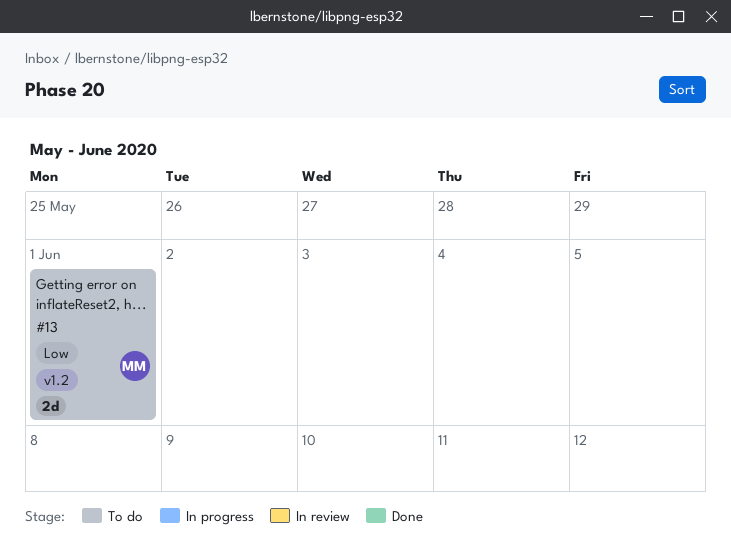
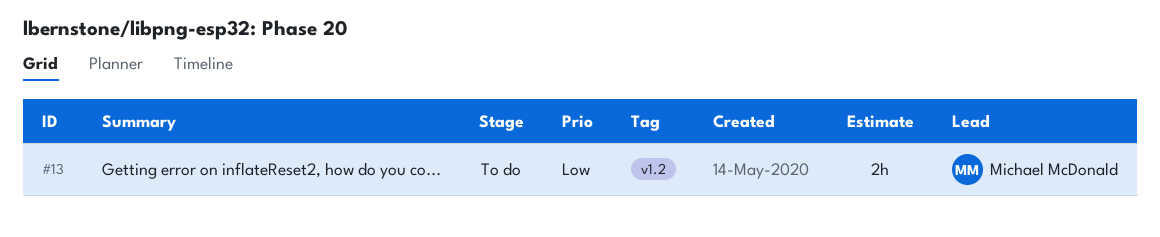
#13, estimate: 2d -> 2h

